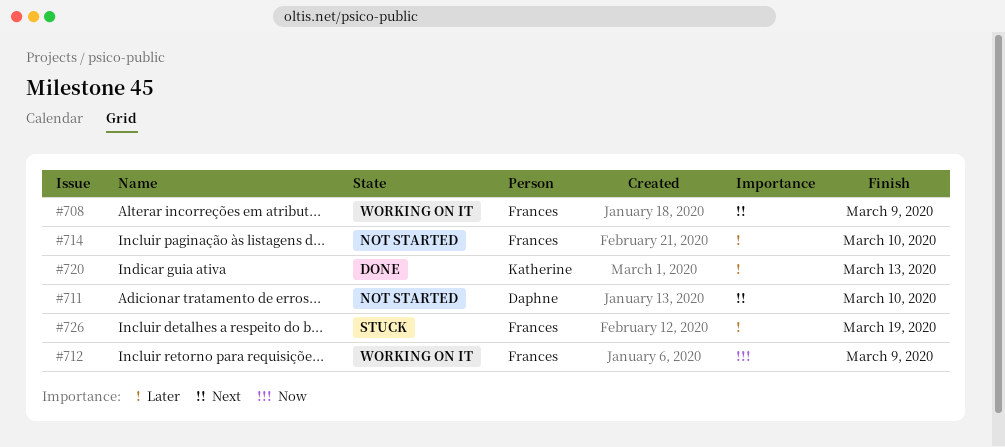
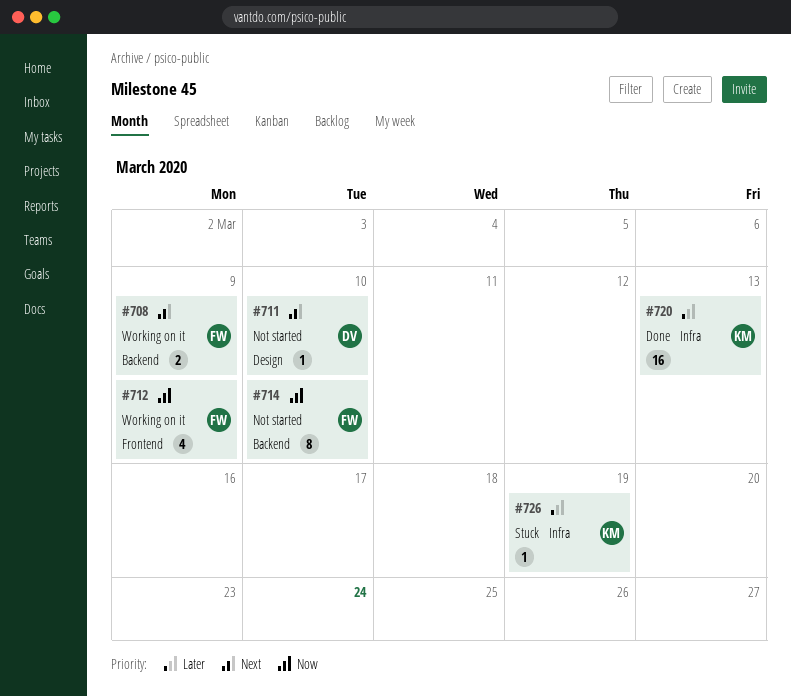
#714, priority: Later -> Now
#726, owner: Frances -> Katherine

